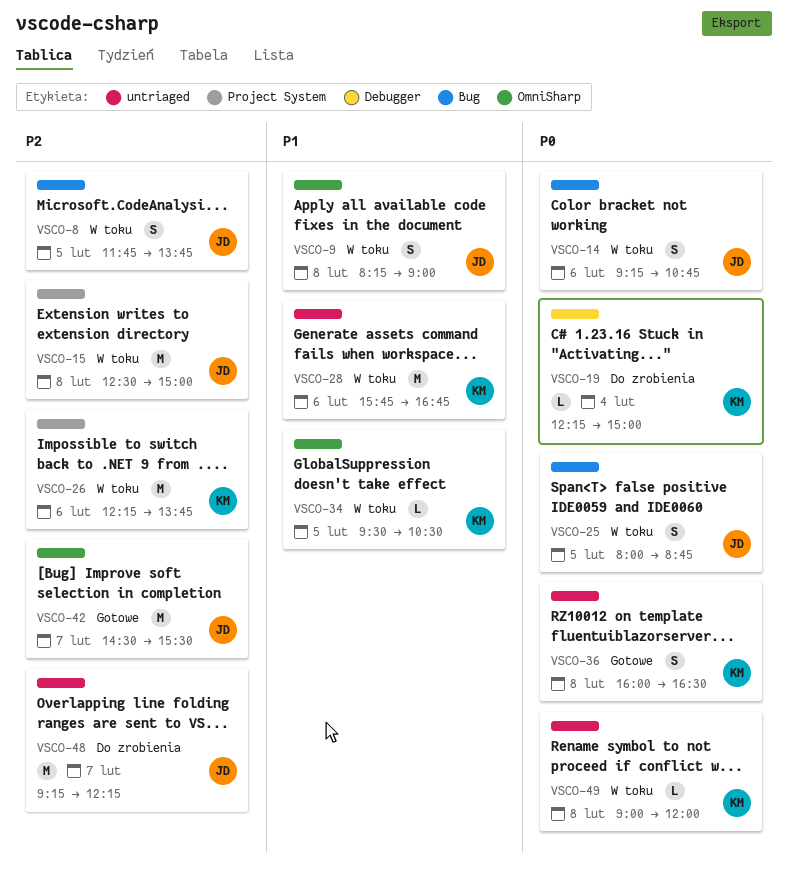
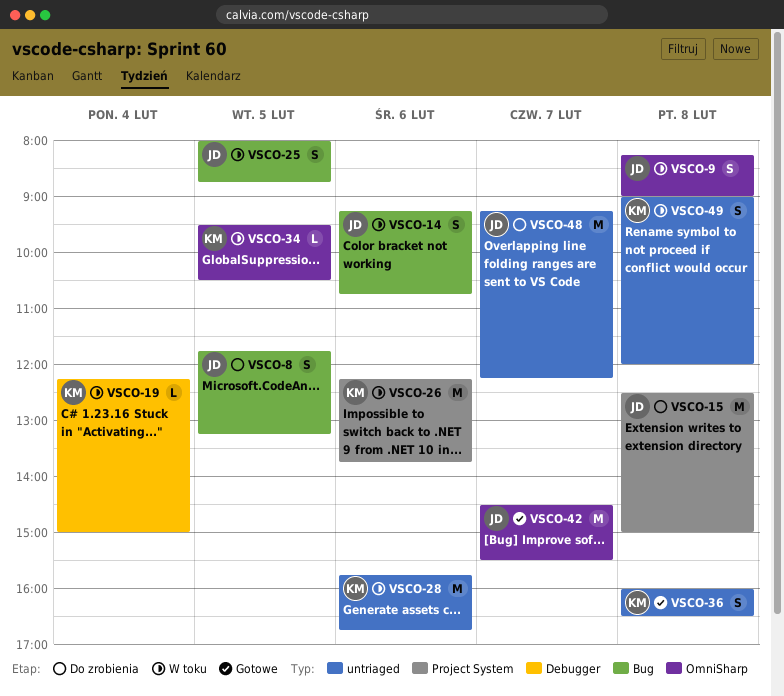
VSCO-8, status: W toku -> Do zrobienia
VSCO-8, ends: 13:45 -> 13:15
VSCO-15, status: W toku -> Do zrobienia
VSCO-19, status: Do zrobienia -> W toku
VSCO-49, estimate: L -> S

